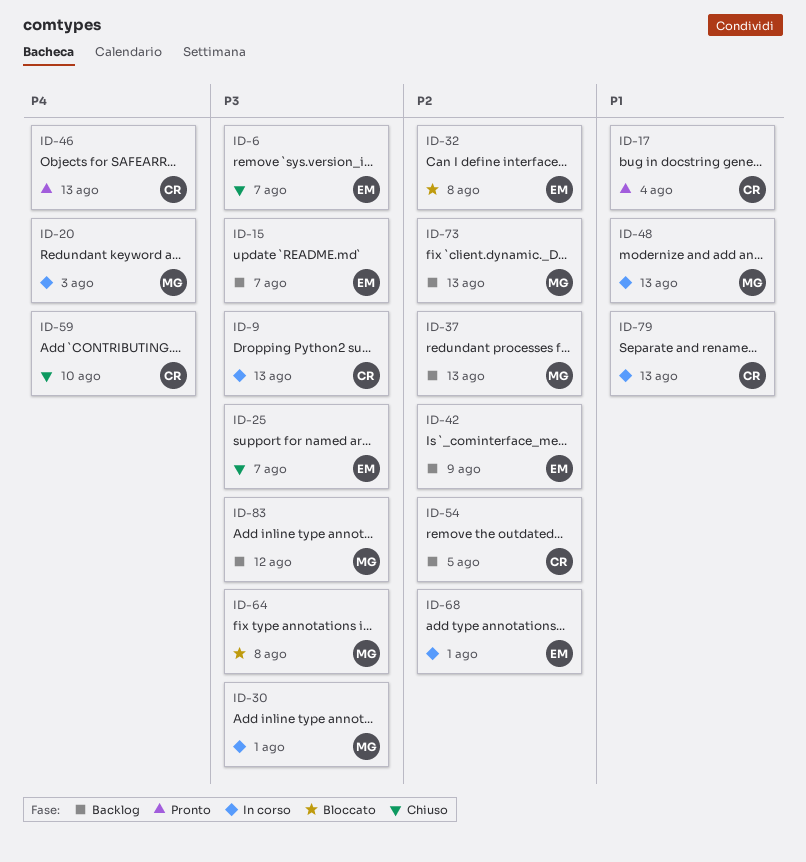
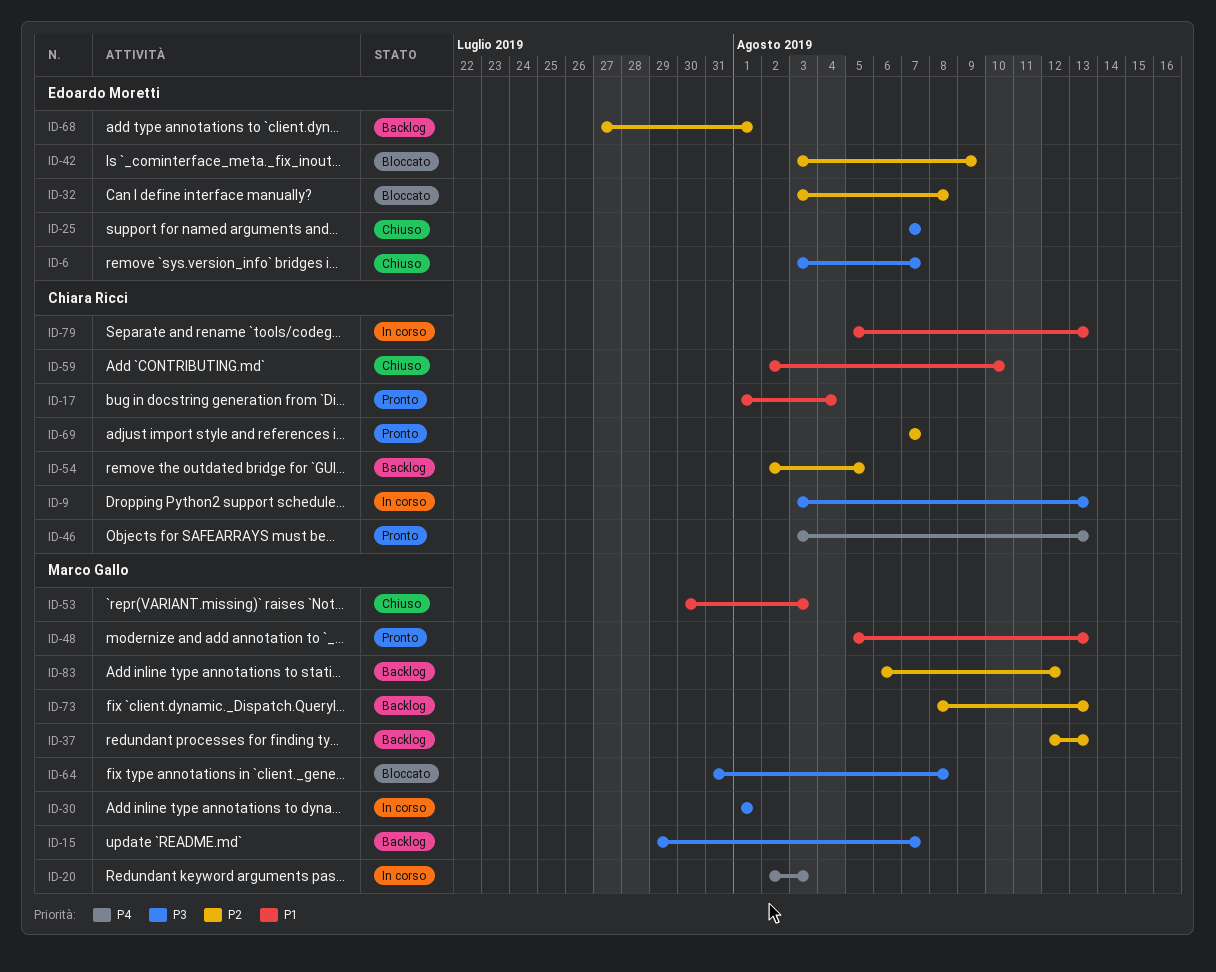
ID-15, owner: Edoardo Moretti -> Marco Gallo
ID-42, status: Backlog -> Bloccato
ID-48, status: In corso -> Pronto
ID-53: none -> present
ID-59, priority: P4 -> P1
ID-68, status: In corso -> Backlog
ID-69: none -> present
ID-83, priority: P3 -> P2

